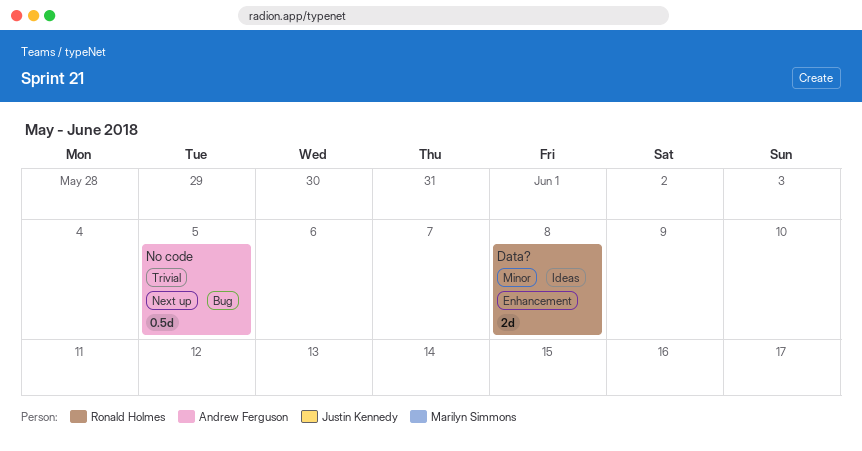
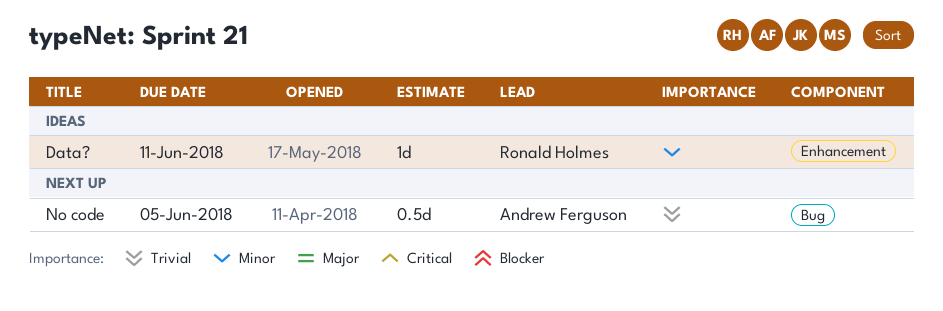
Data?, estimate: 2d -> 1d
Data?, due: Jun 8 -> Jun 11

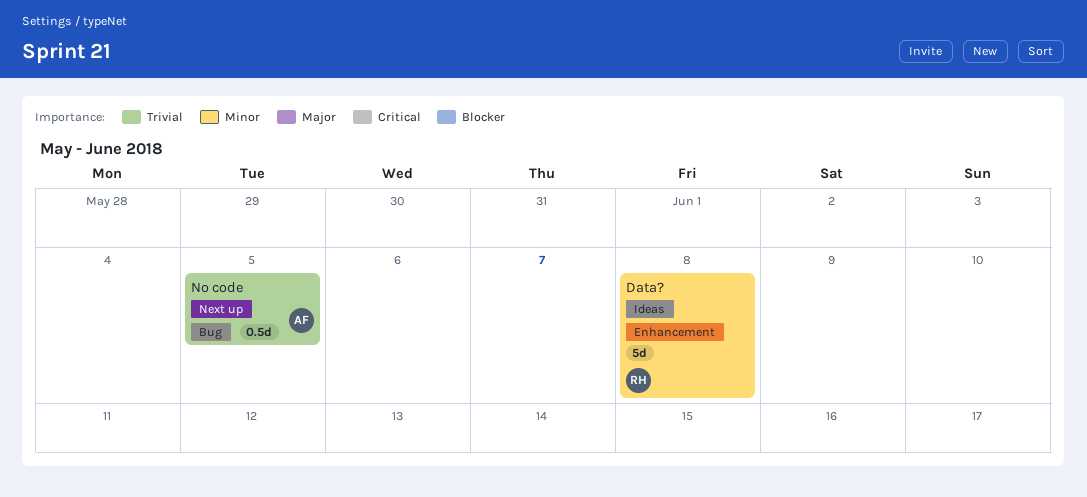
Data?, estimate: 1d -> 5d
Data?, due: Jun 11 -> Jun 8

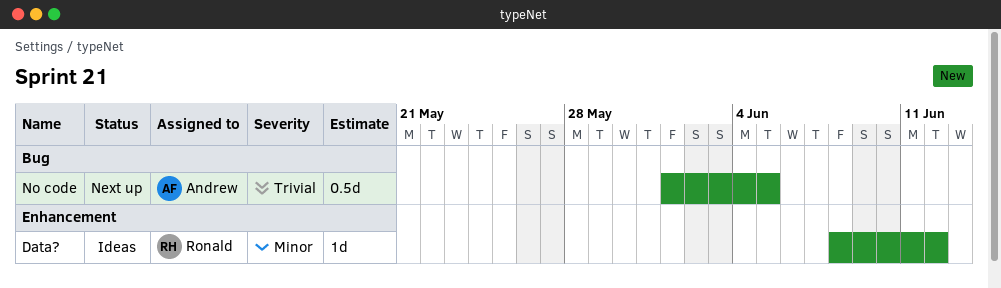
Data?, estimate: 5d -> 1d
Data?, due: Jun 8 -> Jun 12

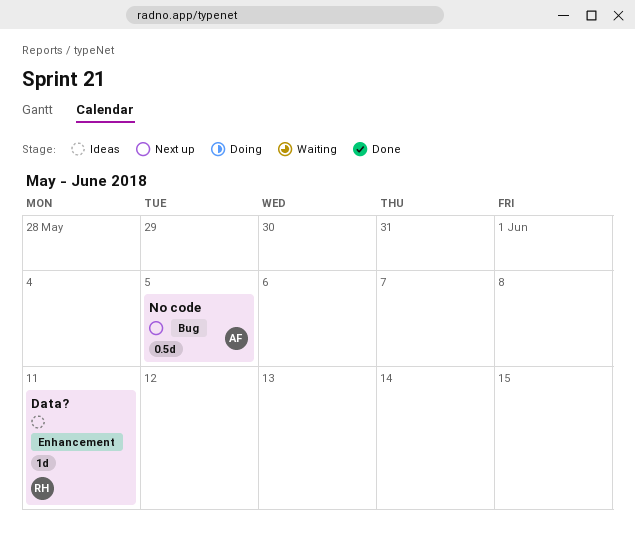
Data?, due: Jun 12 -> Jun 11

